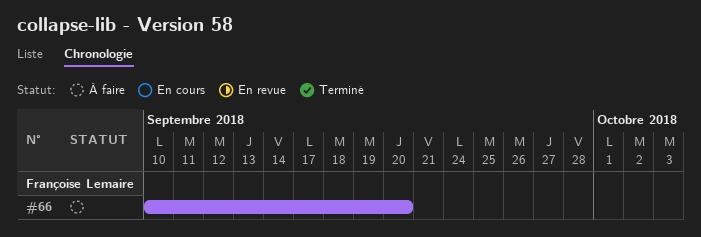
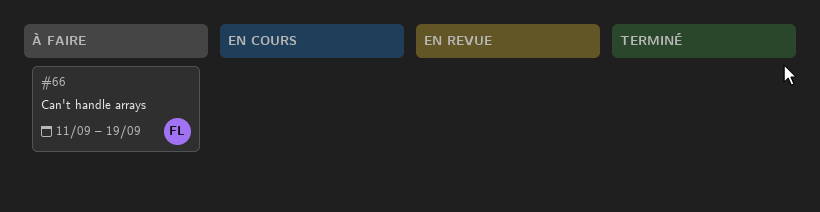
#66, start: Sep 10 -> Sep 11
#66, due: Sep 20 -> Sep 19

